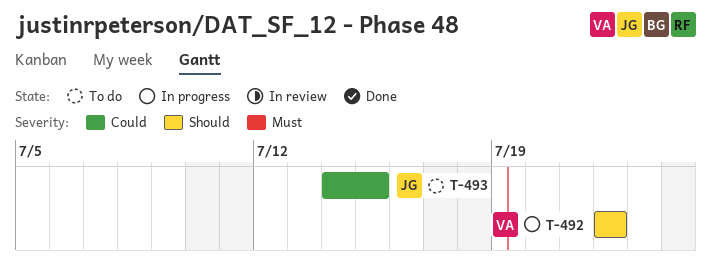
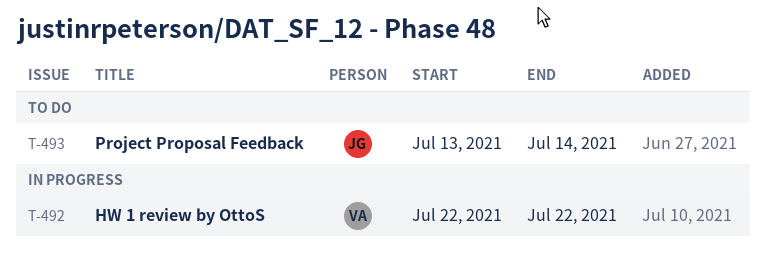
T-493, start: Jul 14 -> Jul 13
T-493, due: Jul 15 -> Jul 14

